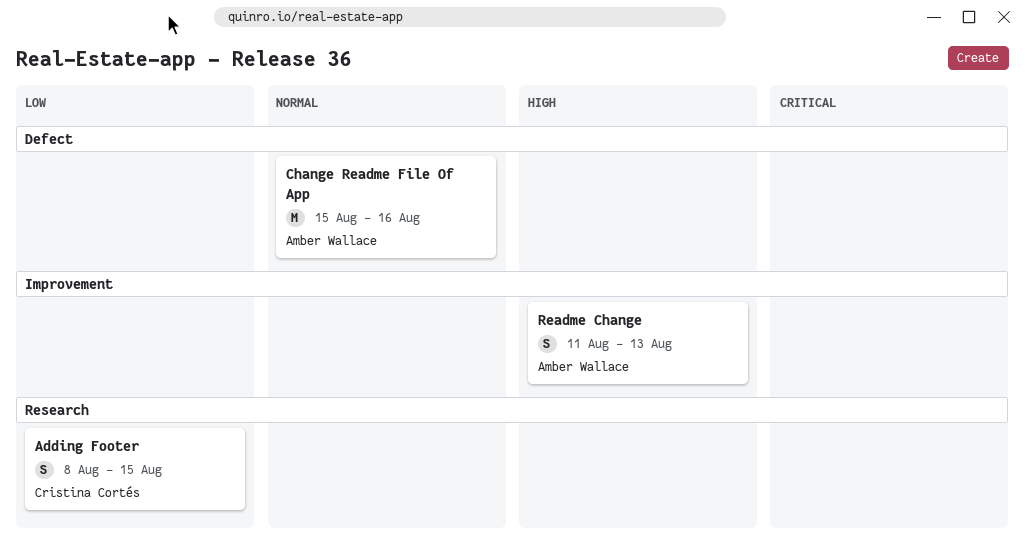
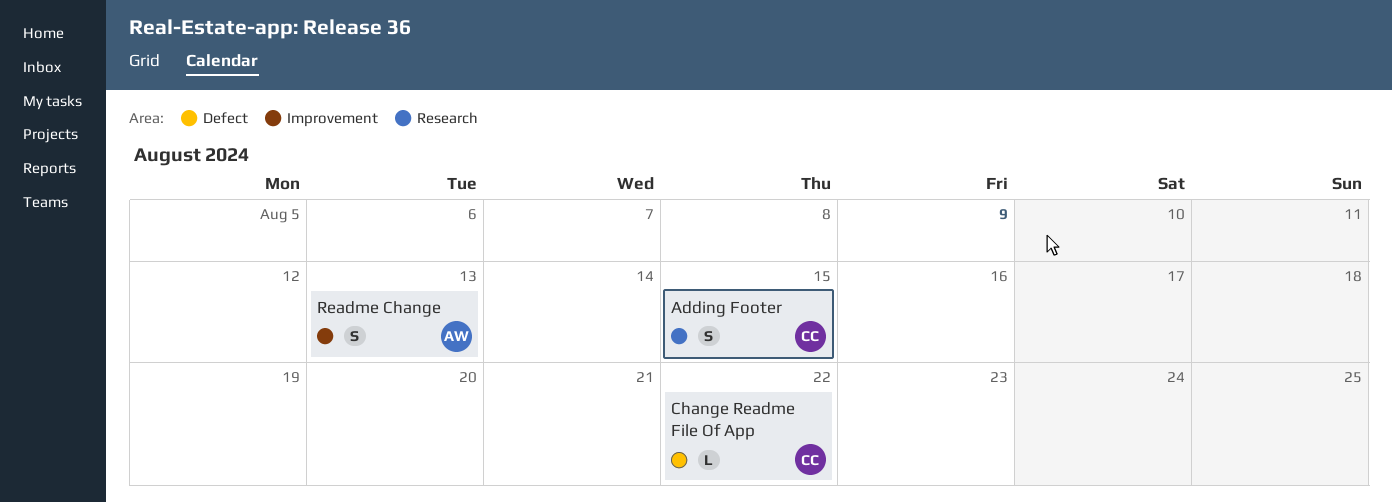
Change Readme File Of App, owner: Amber Wallace -> Cristina Cortés
Change Readme File Of App, estimate: M -> L
Change Readme File Of App, due: Aug 16 -> Aug 22

